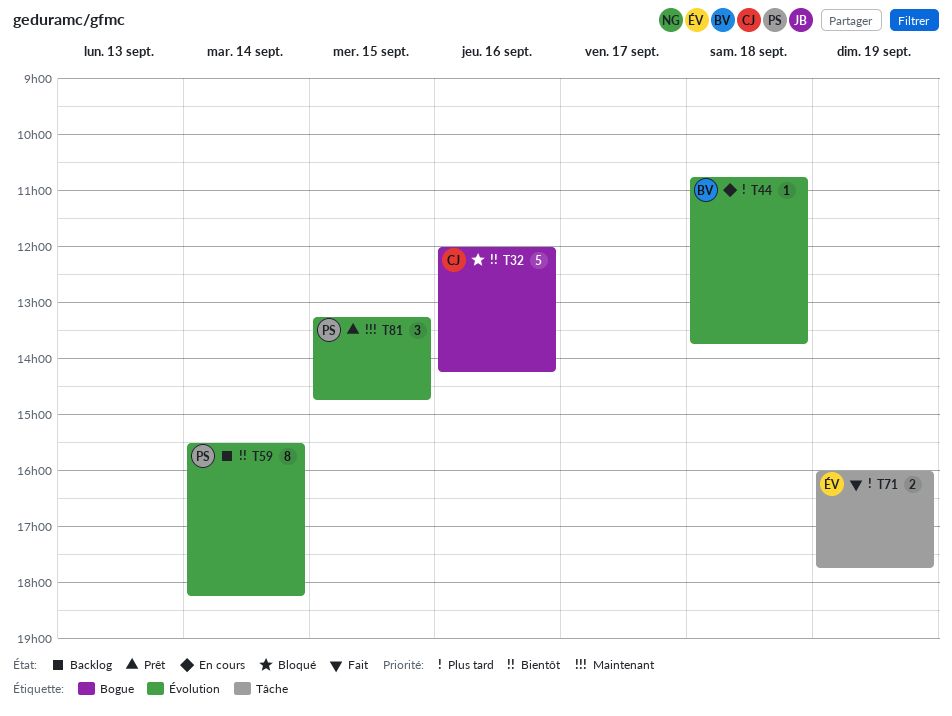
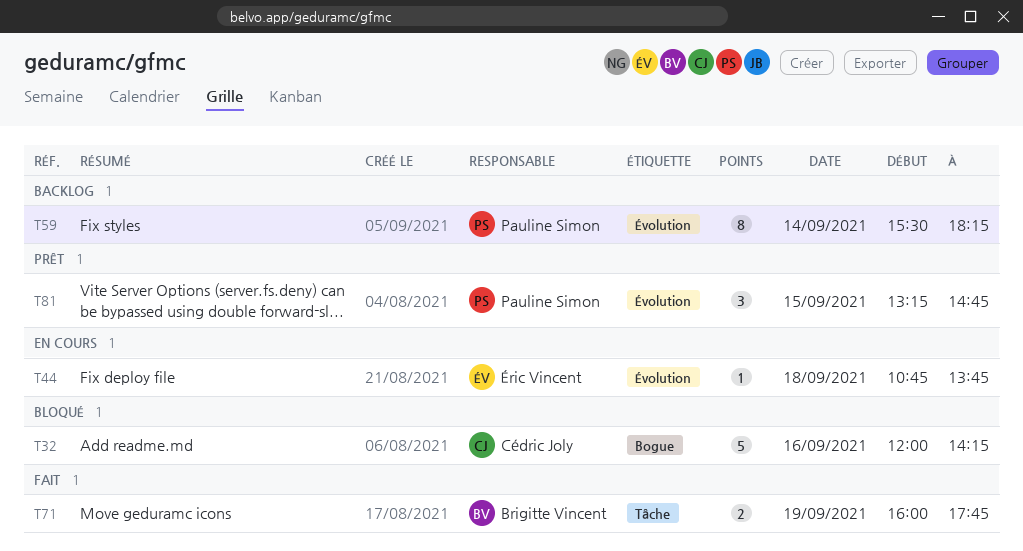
T44, owner: Brigitte Vincent -> Éric Vincent
T71, owner: Éric Vincent -> Brigitte Vincent

